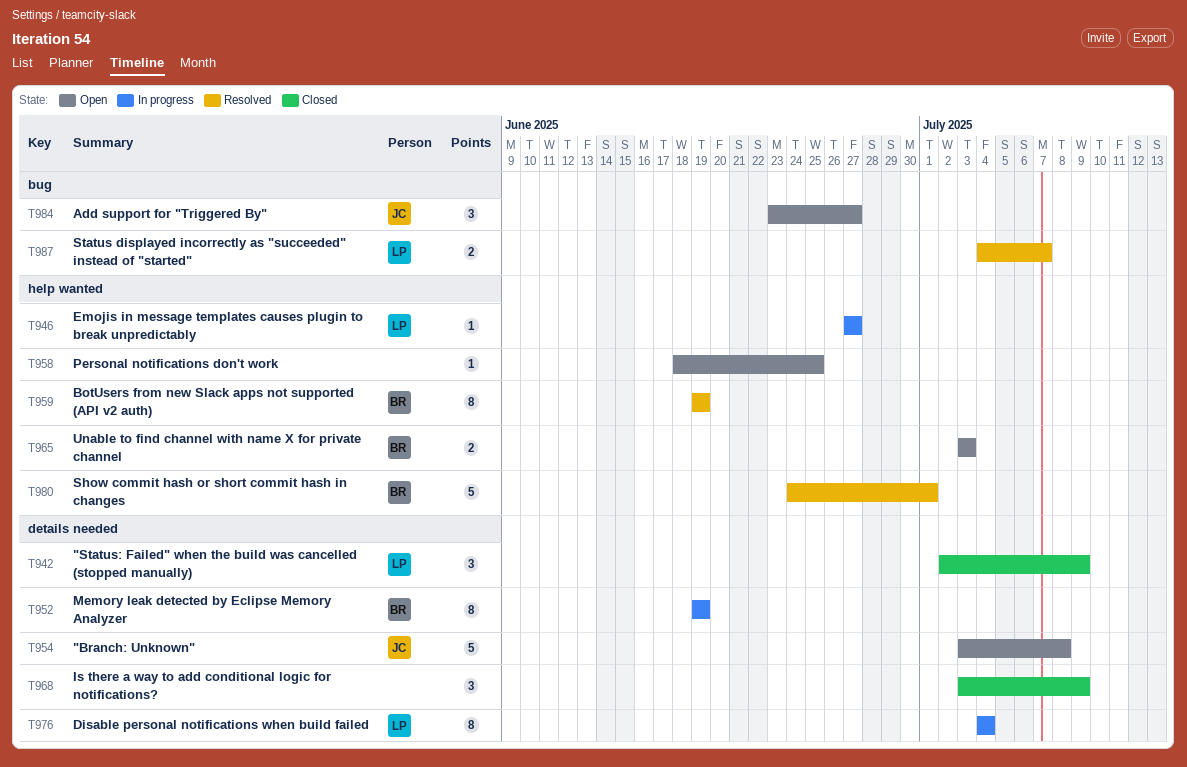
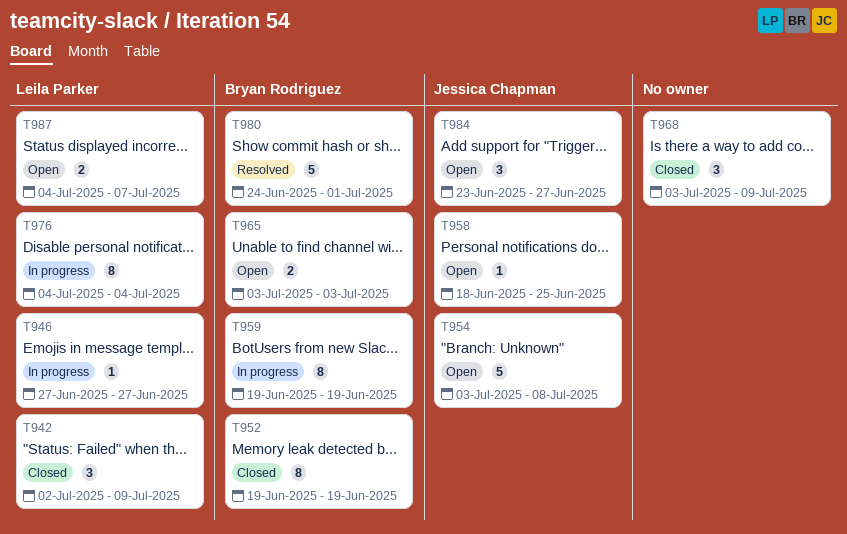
T952, status: In progress -> Closed
T958, owner: none -> Jessica Chapman
T959, status: Resolved -> In progress
T987, status: Resolved -> Open

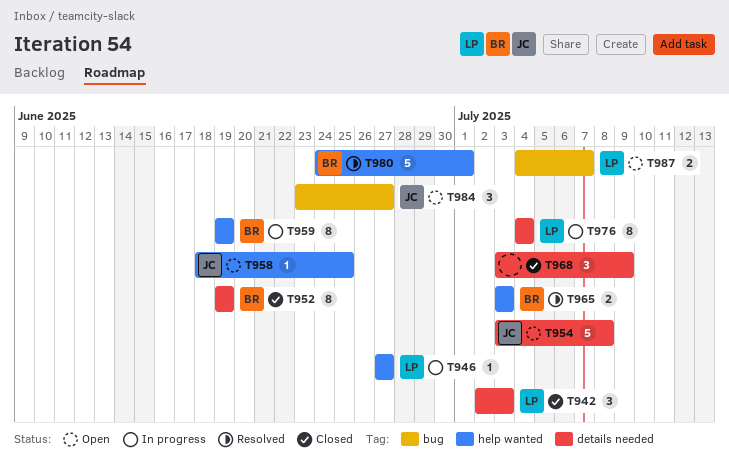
T942, due: Jul 9 -> Jul 3
T965, status: Open -> Resolved

